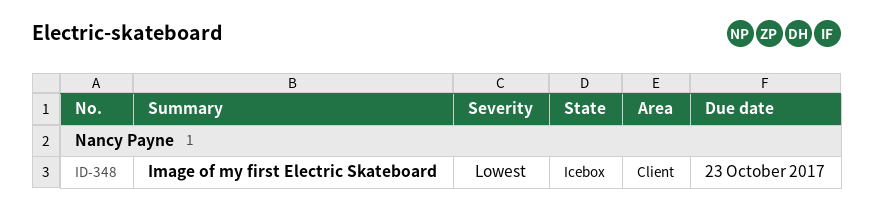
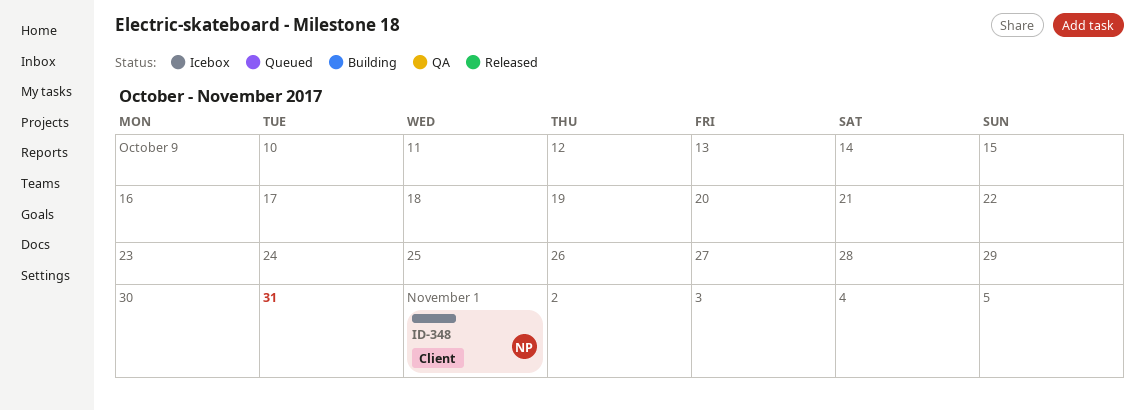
ID-348, due: Oct 23 -> Nov 1

